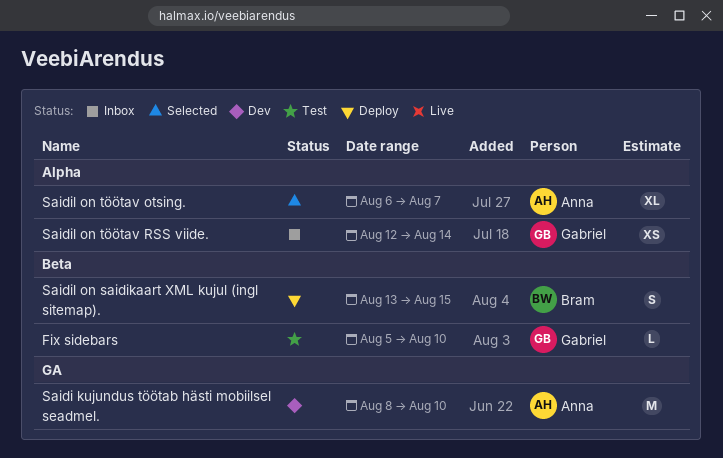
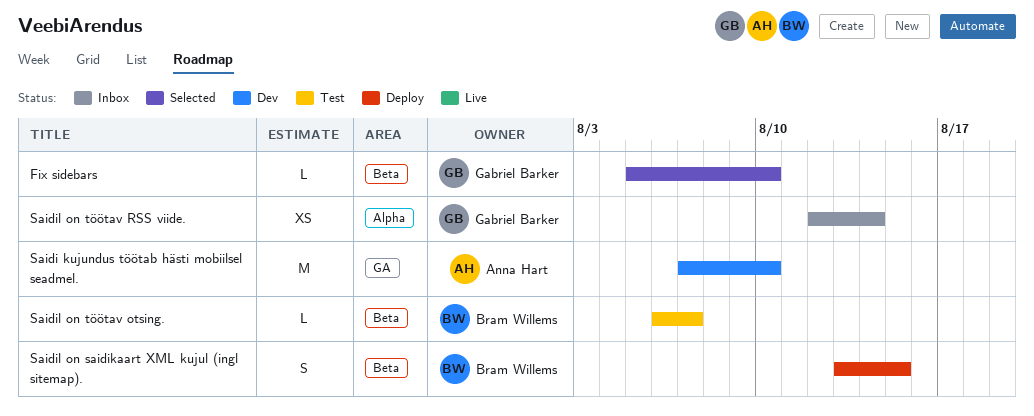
Fix sidebars, status: Test -> Selected
Saidi kujundus töötab hästi mobiilsel seadmel., start: Aug 8 -> Aug 7
Saidil on töötav otsing., status: Selected -> Test
Saidil on töötav otsing., owner: Anna Hart -> Bram Willems
Saidil on töötav otsing., label: Alpha -> Beta
Saidil on töötav otsing., estimate: XL -> L

